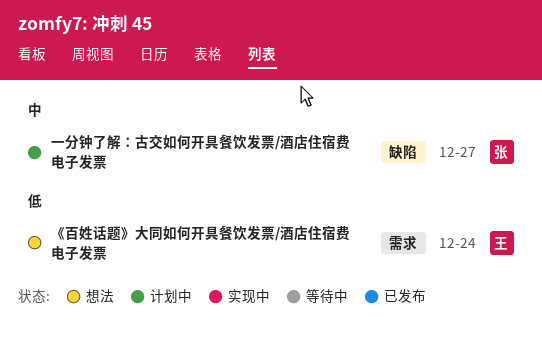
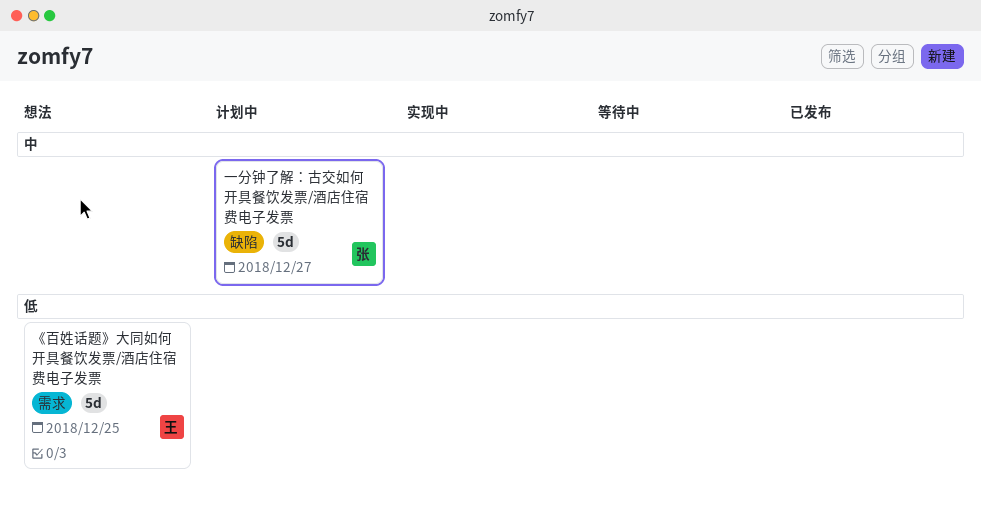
《百姓话题》大同如何开具餐饮发票/酒店住宿费电子发票, due: Dec 24 -> Dec 25

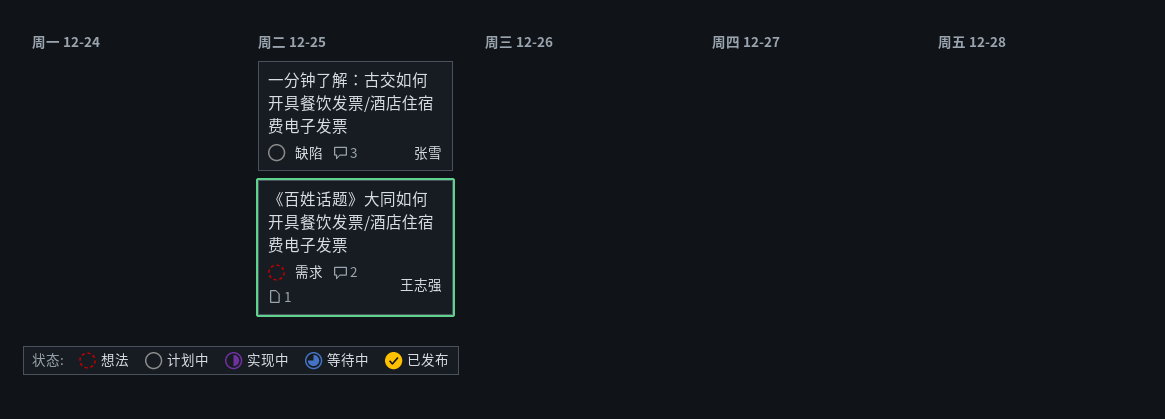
一分钟了解：古交如何开具餐饮发票/酒店住宿费电子发票, due: Dec 27 -> Dec 25

